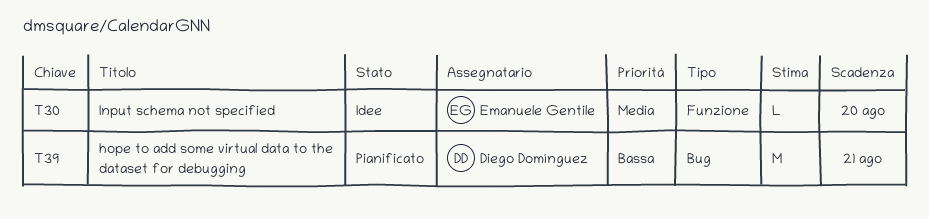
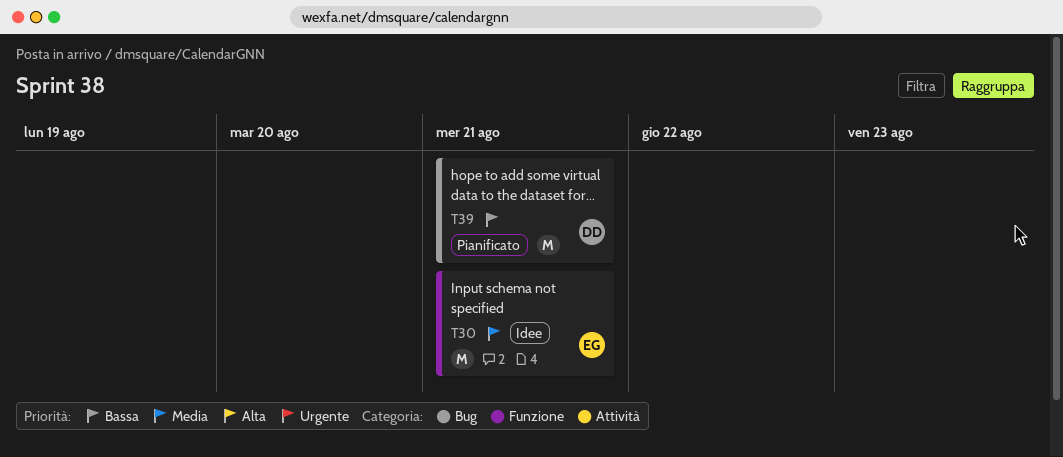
T30, estimate: L -> M
T30, due: Aug 20 -> Aug 21

